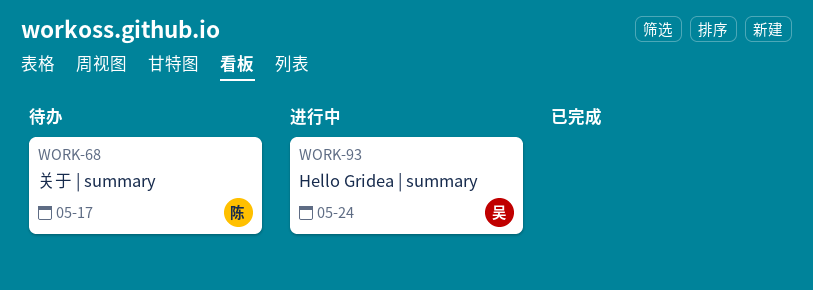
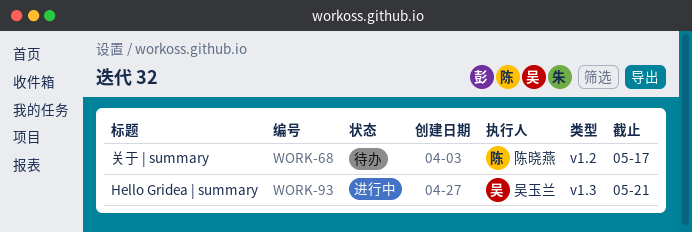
WORK-93, due: May 24 -> May 21

